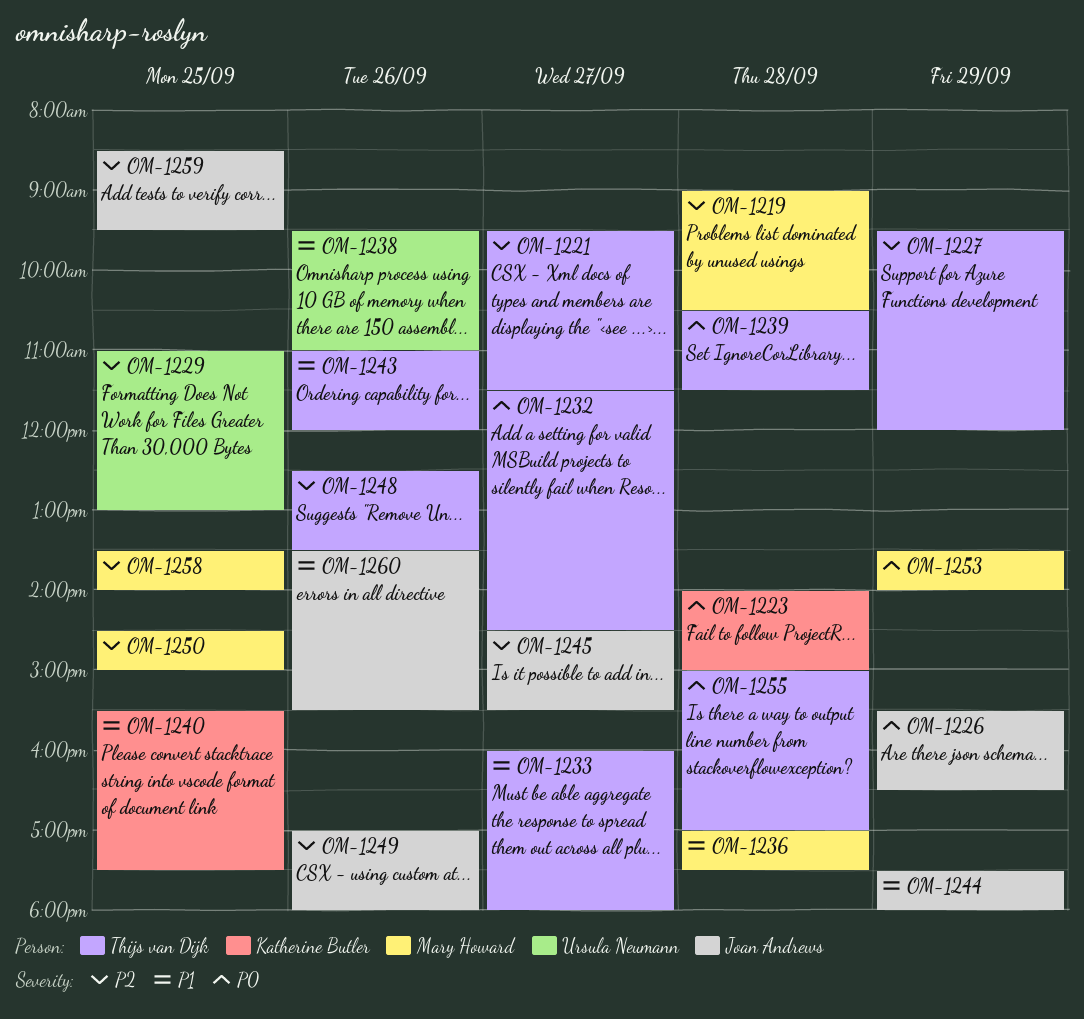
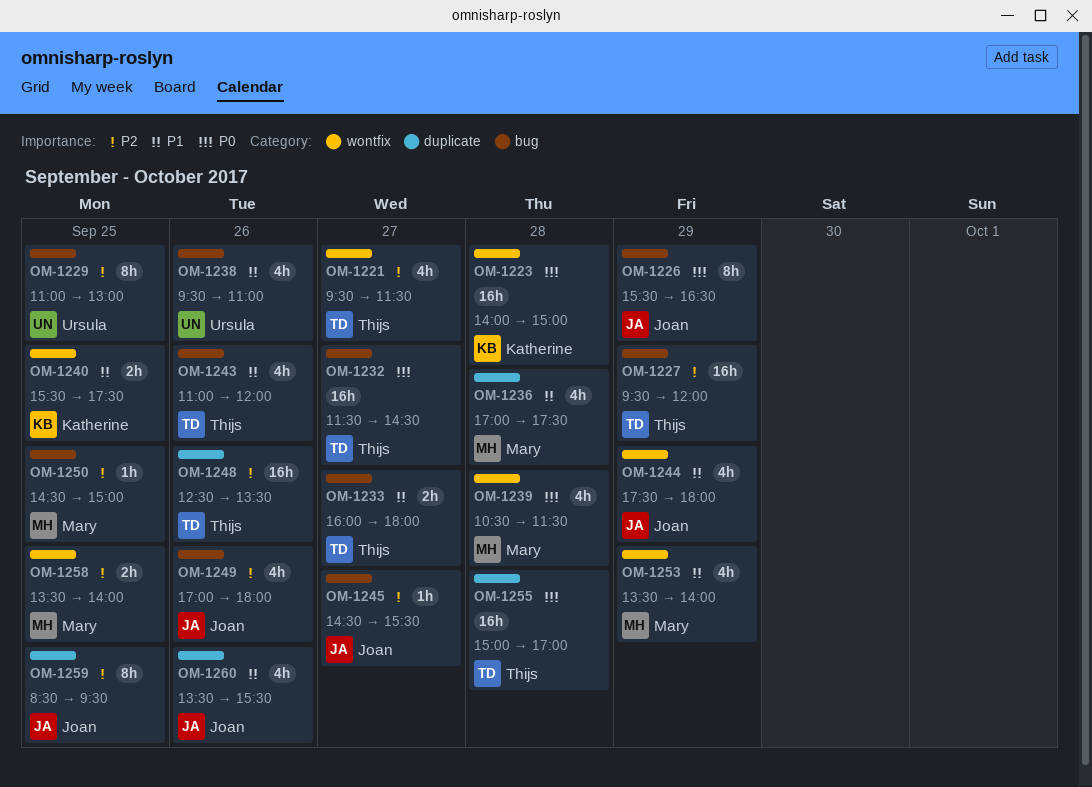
OM-1219: present -> none
OM-1239, owner: Thijs van Dijk -> Mary Howard
OM-1253, priority: P0 -> P1

